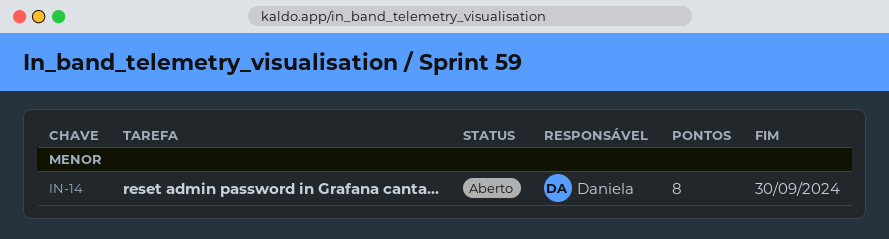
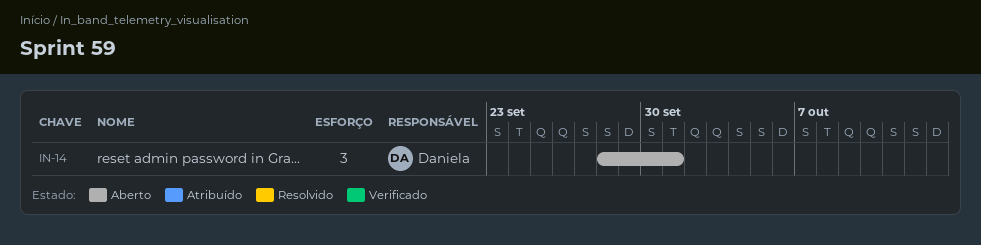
IN-14, estimate: 8 -> 3
IN-14, due: Sep 30 -> Oct 1

